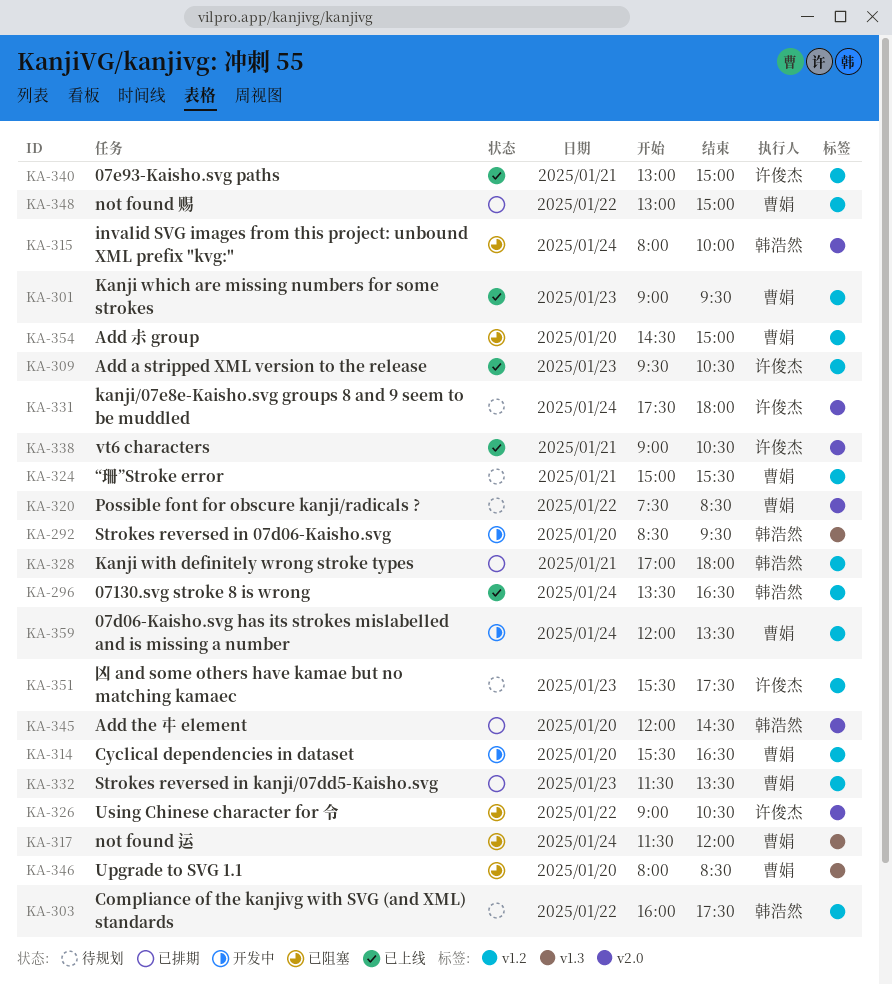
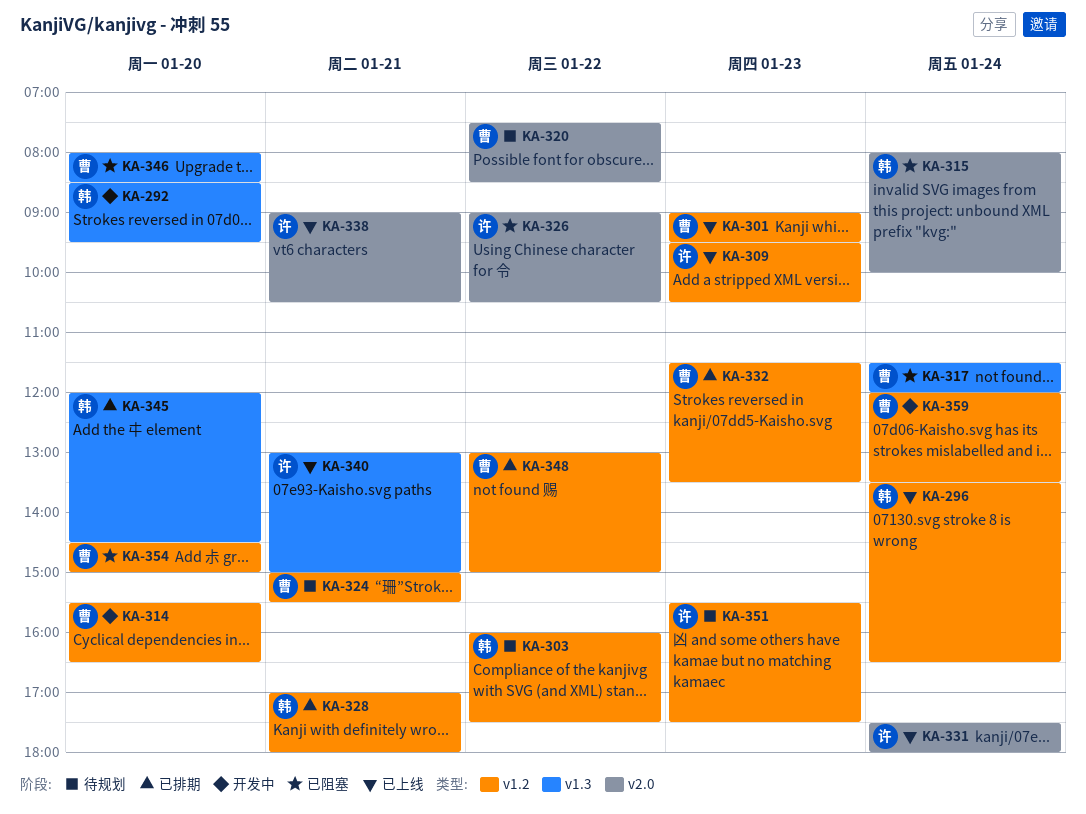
KA-331, status: 待规划 -> 已上线
KA-340, label: v1.2 -> v1.3
KA-345, label: v2.0 -> v1.3

